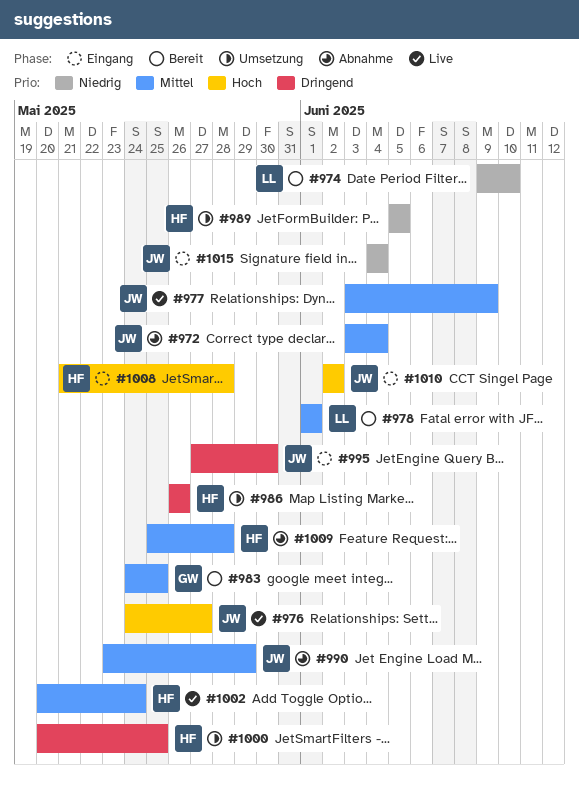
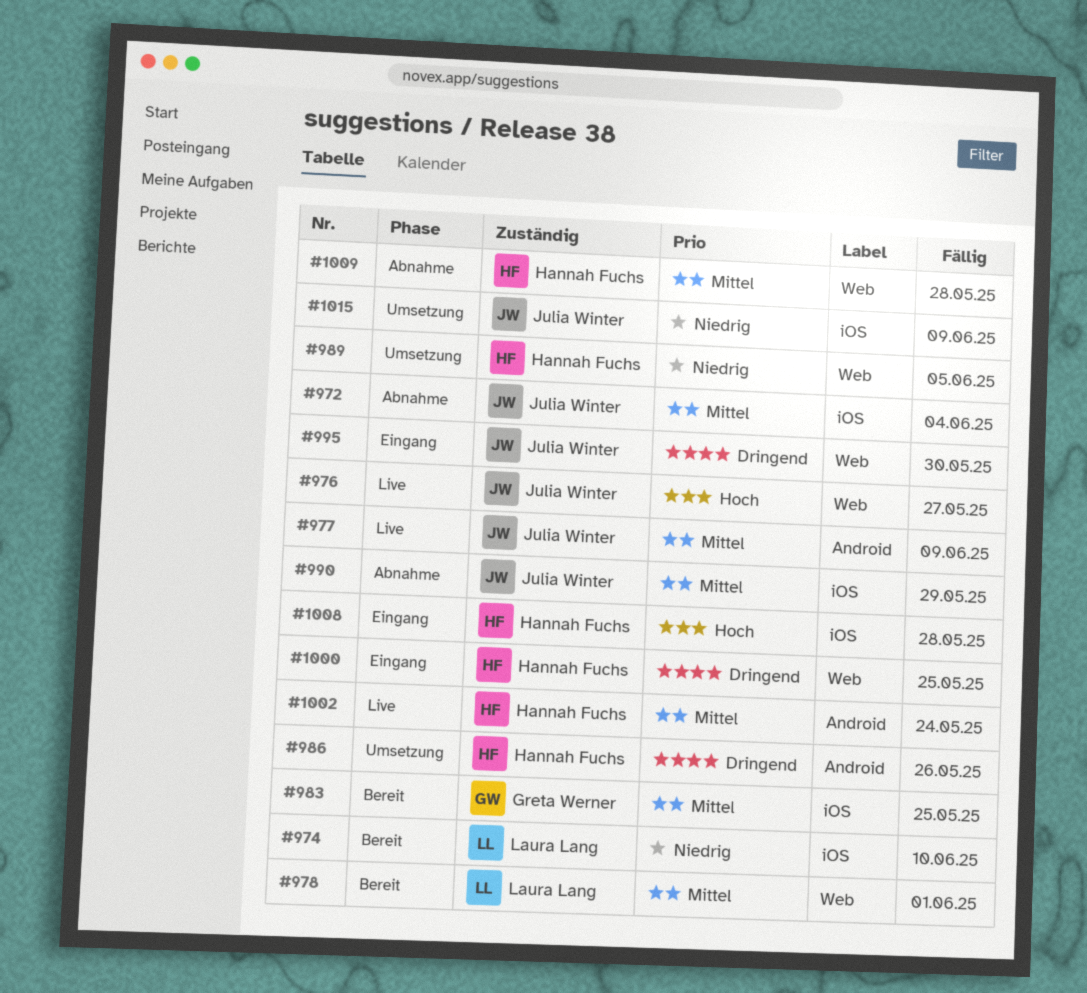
#1000, status: Umsetzung -> Eingang
#1010: present -> none
#1015, status: Eingang -> Umsetzung
#1015, due: Jun 4 -> Jun 9

